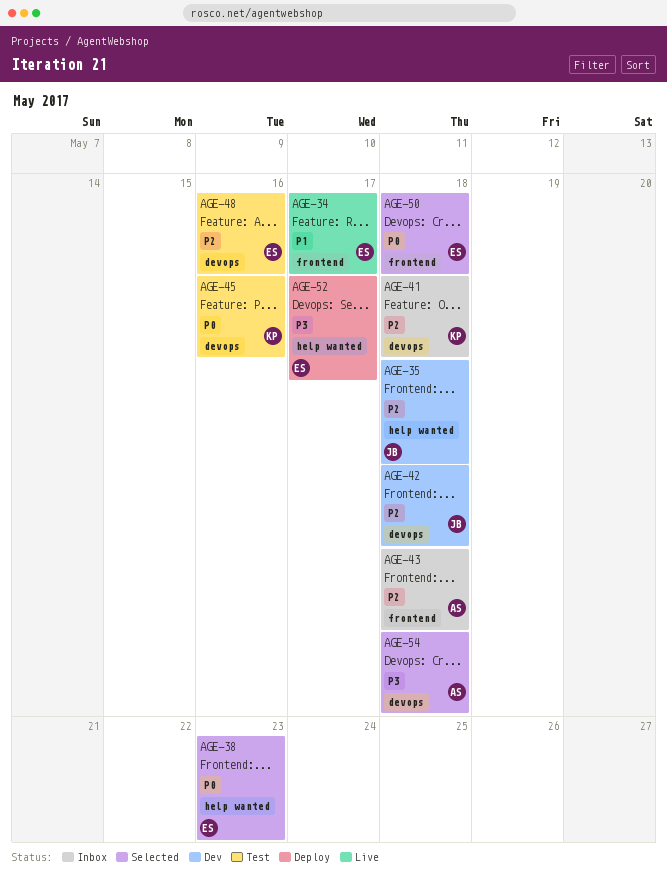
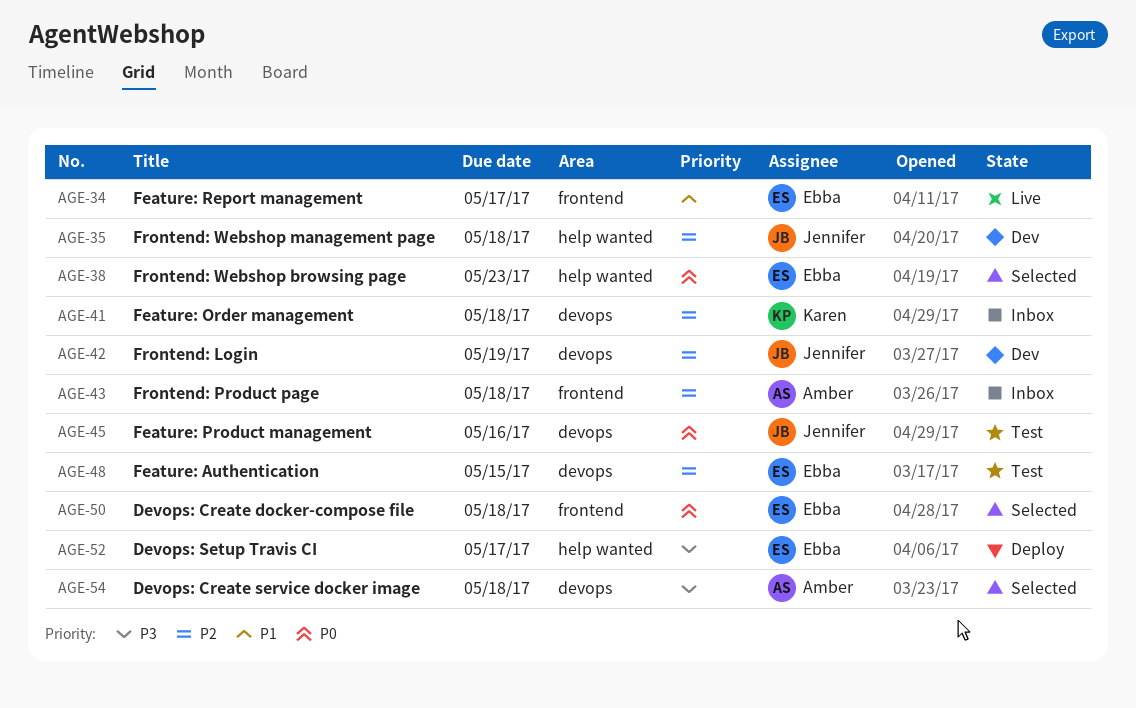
AGE-42, due: May 18 -> May 19
AGE-45, owner: Karen -> Jennifer
AGE-48, due: May 16 -> May 15

